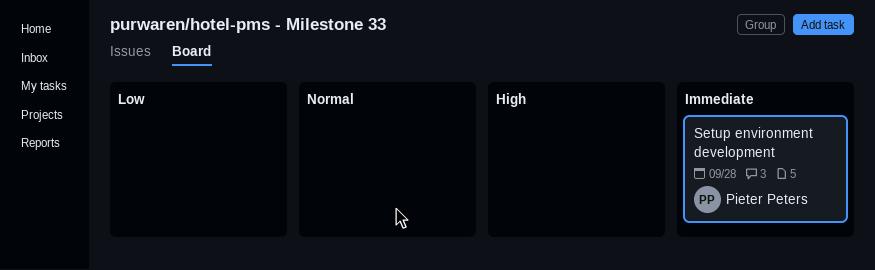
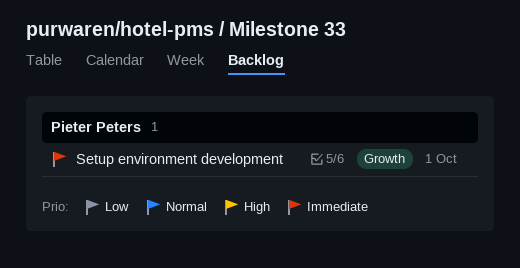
Setup environment development, due: Sep 28 -> Oct 1

